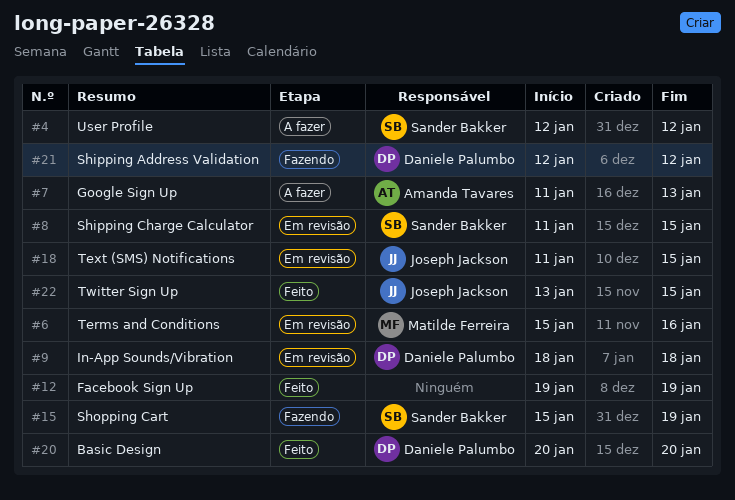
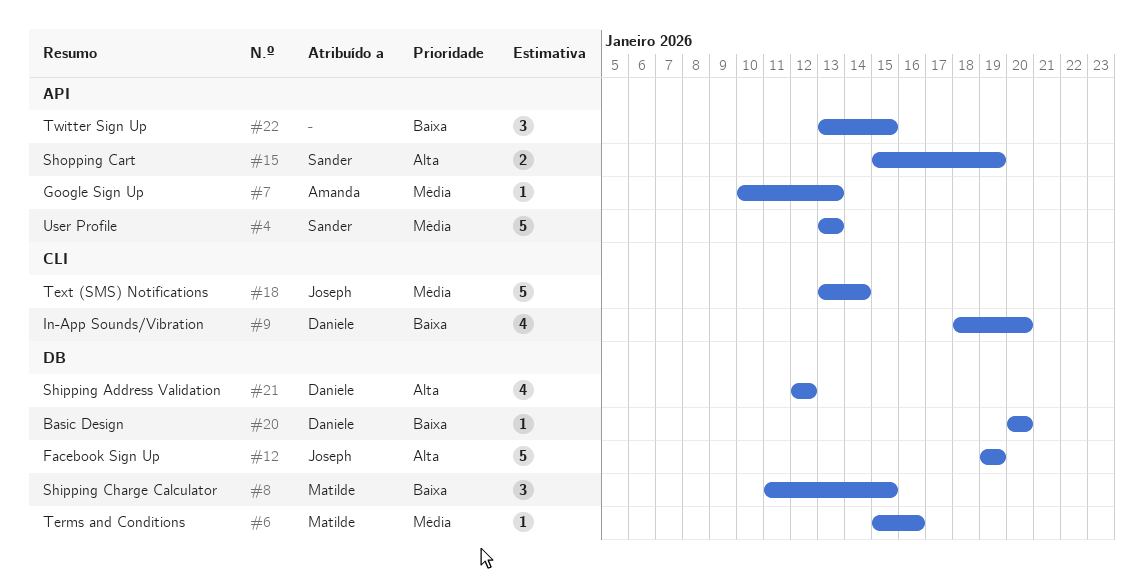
#4, start: Jan 12 -> Jan 13
#4, due: Jan 12 -> Jan 13
#7, start: Jan 11 -> Jan 10
#8, owner: Sander Bakker -> Matilde Ferreira
#9, due: Jan 18 -> Jan 20
#12, owner: none -> Joseph Jackson
#18, start: Jan 11 -> Jan 13
#18, due: Jan 15 -> Jan 14
#22, owner: Joseph Jackson -> none

